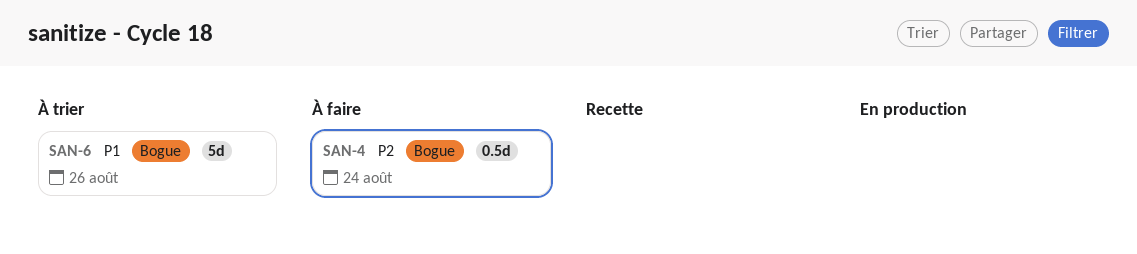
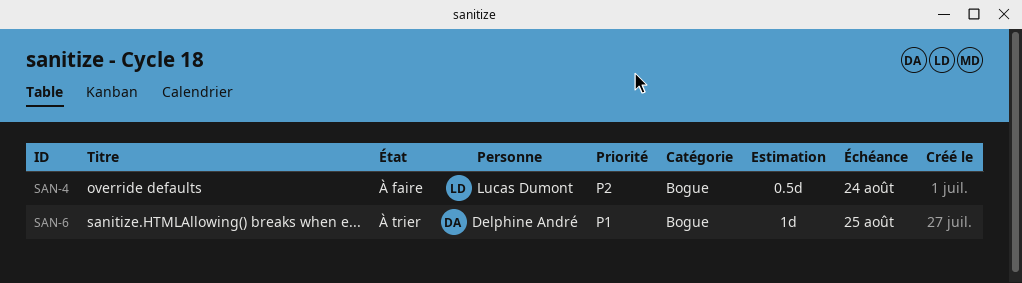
SAN-6, estimate: 5d -> 1d
SAN-6, due: Aug 26 -> Aug 25

